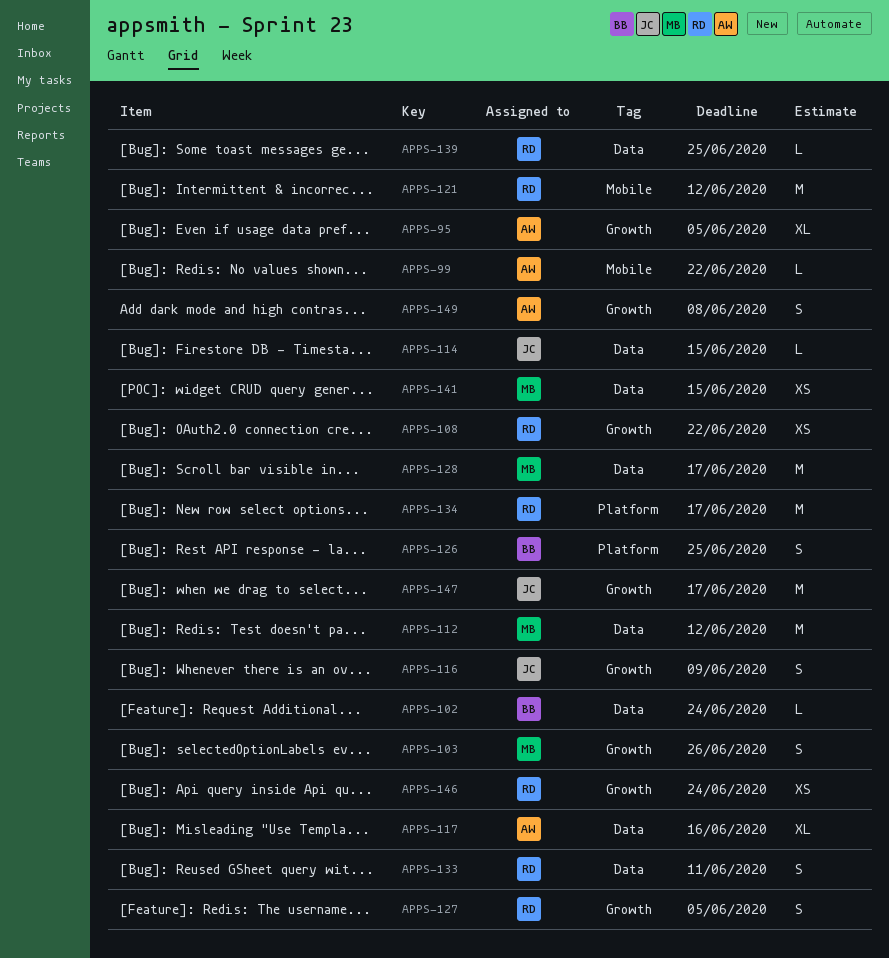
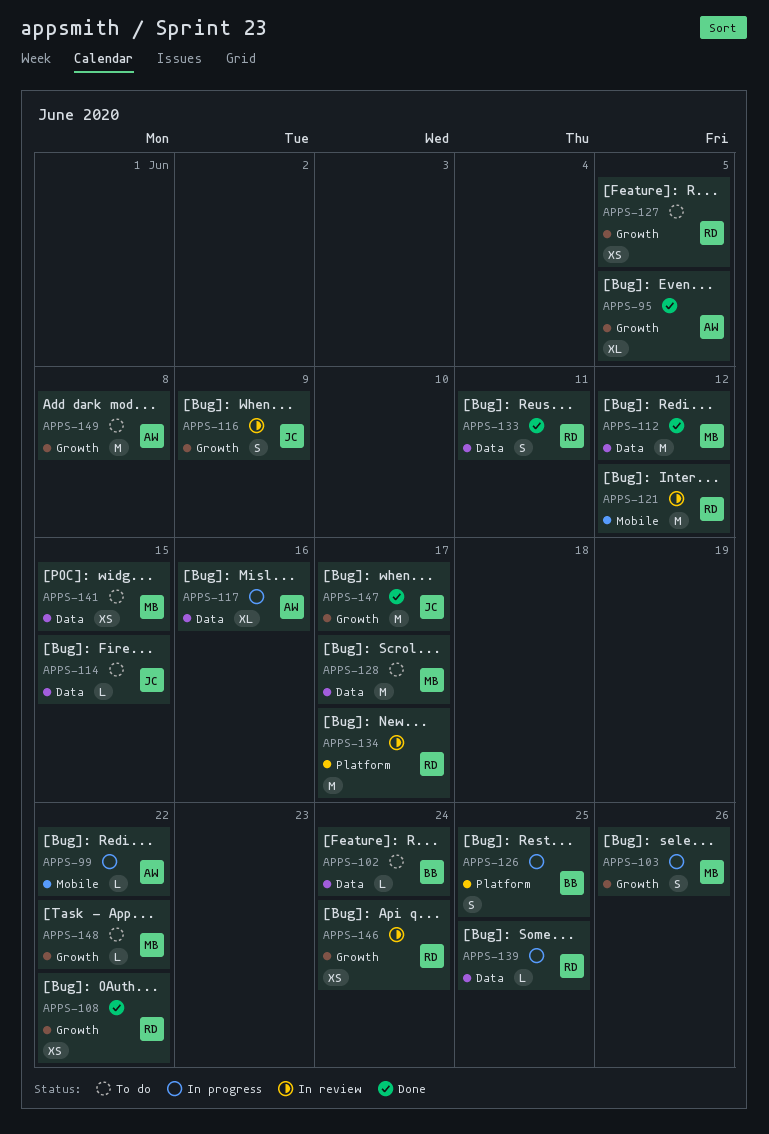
APPS-127, estimate: S -> XS
APPS-148: none -> present
APPS-149, estimate: S -> M

